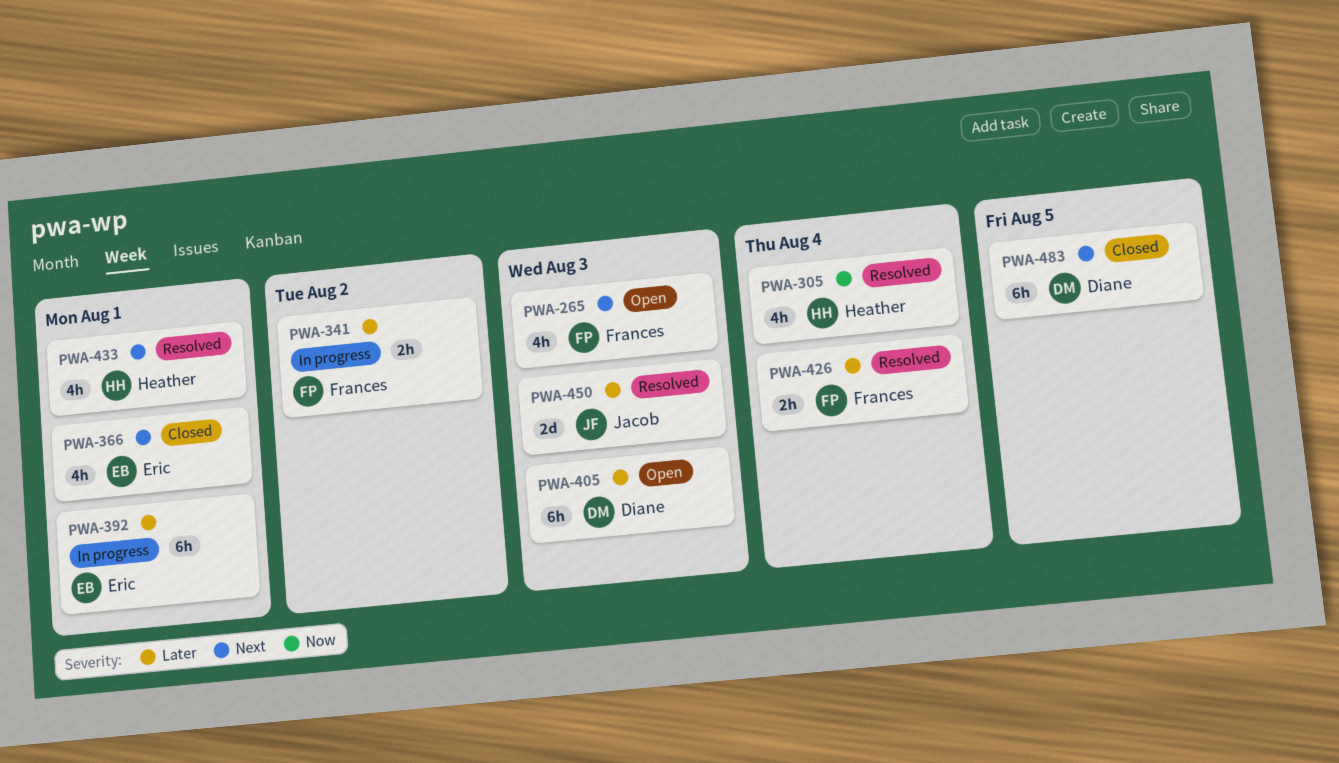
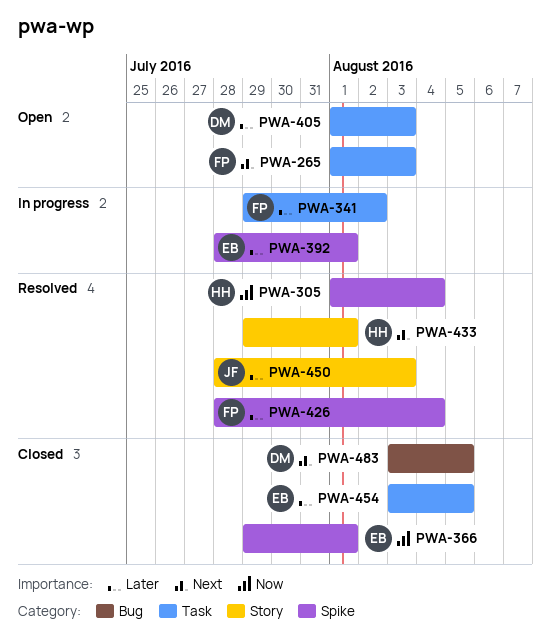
PWA-366, priority: Next -> Now
PWA-454: none -> present

